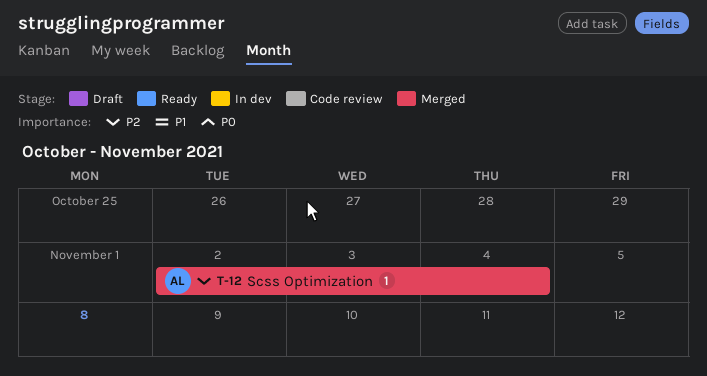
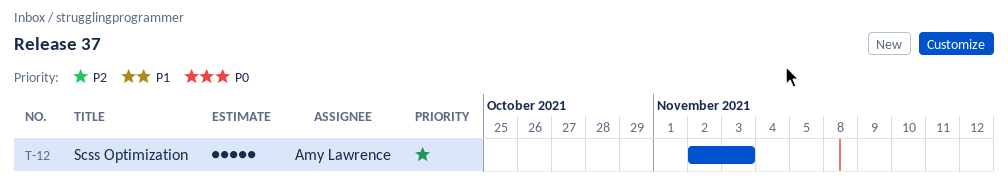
T-12, estimate: 1 -> 5
T-12, due: Nov 4 -> Nov 3

